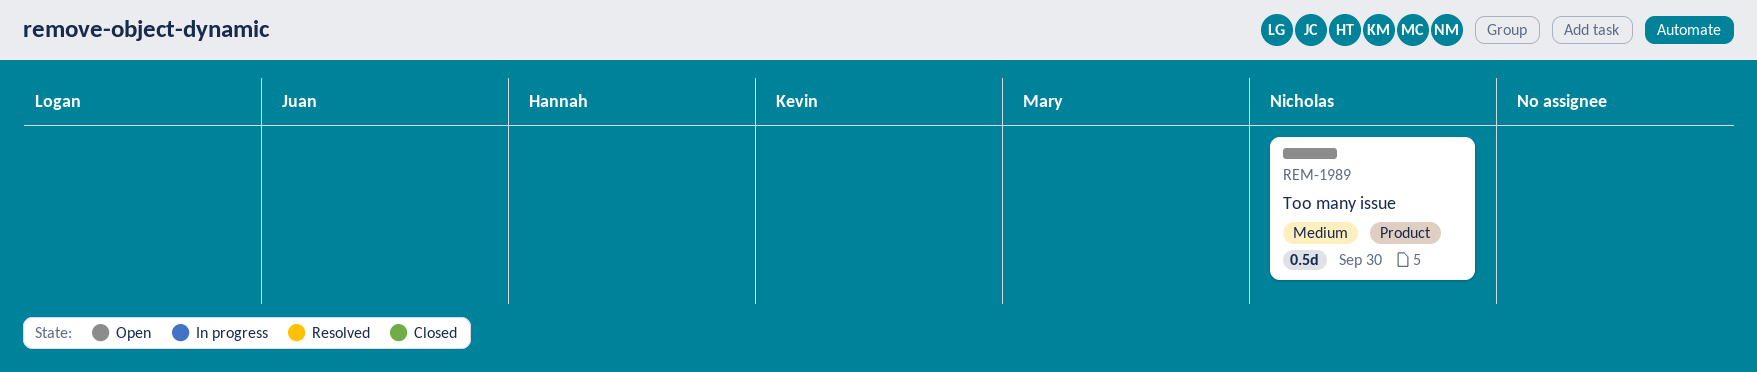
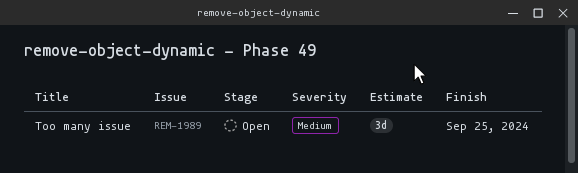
REM-1989, estimate: 0.5d -> 3d
REM-1989, due: Sep 30 -> Sep 25

